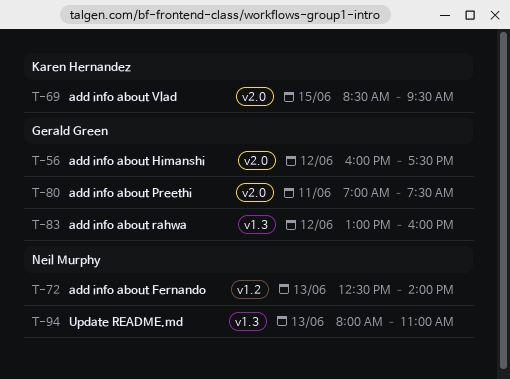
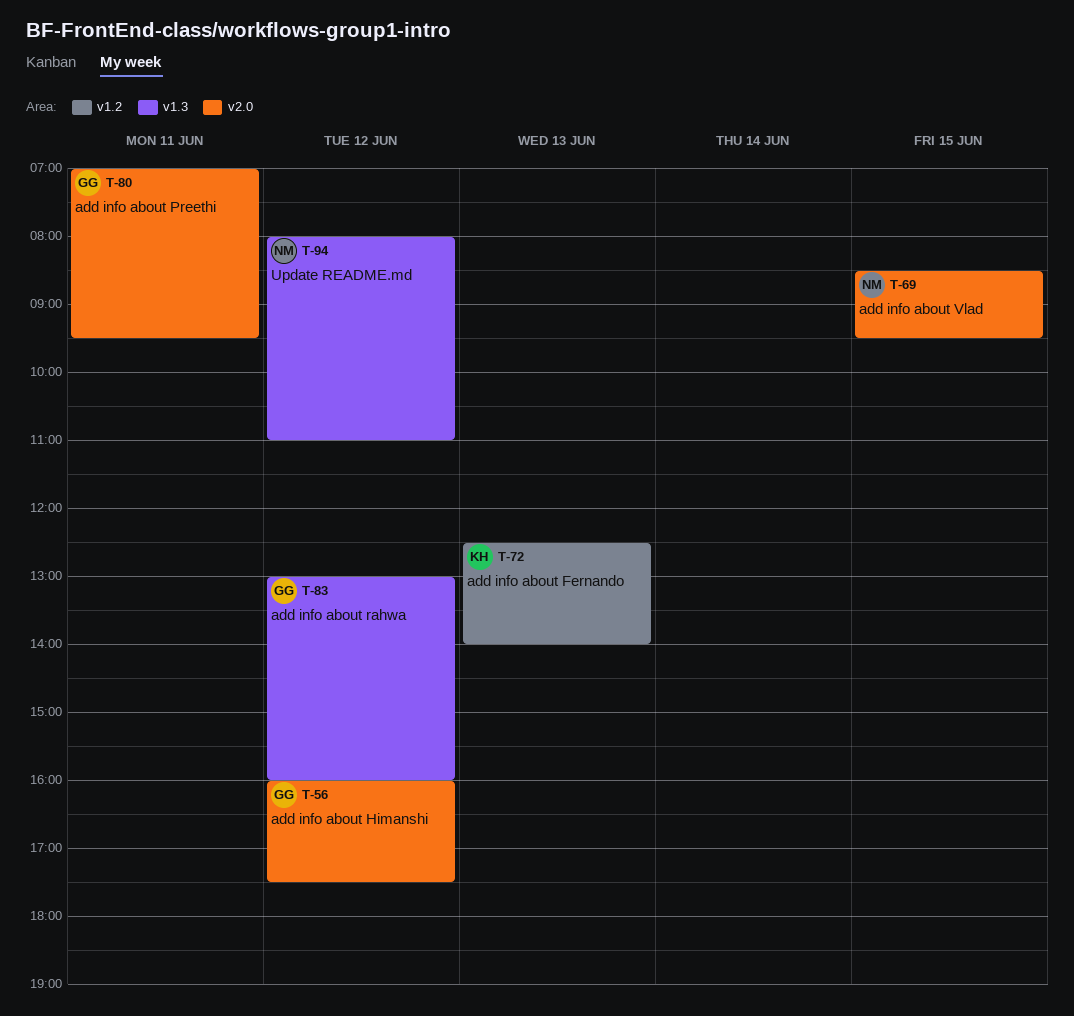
T-69, owner: Karen Hernandez -> Neil Murphy
T-72, owner: Neil Murphy -> Karen Hernandez
T-80, ends: 07:30 -> 09:30
T-94, day: Jun 13 -> Jun 12

